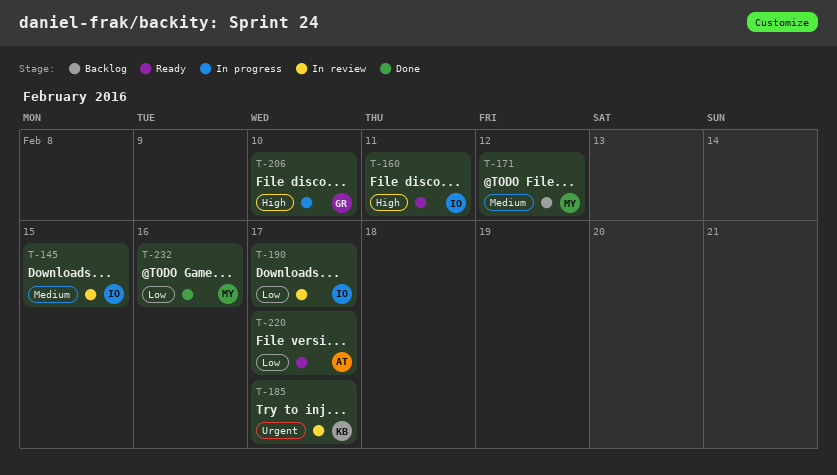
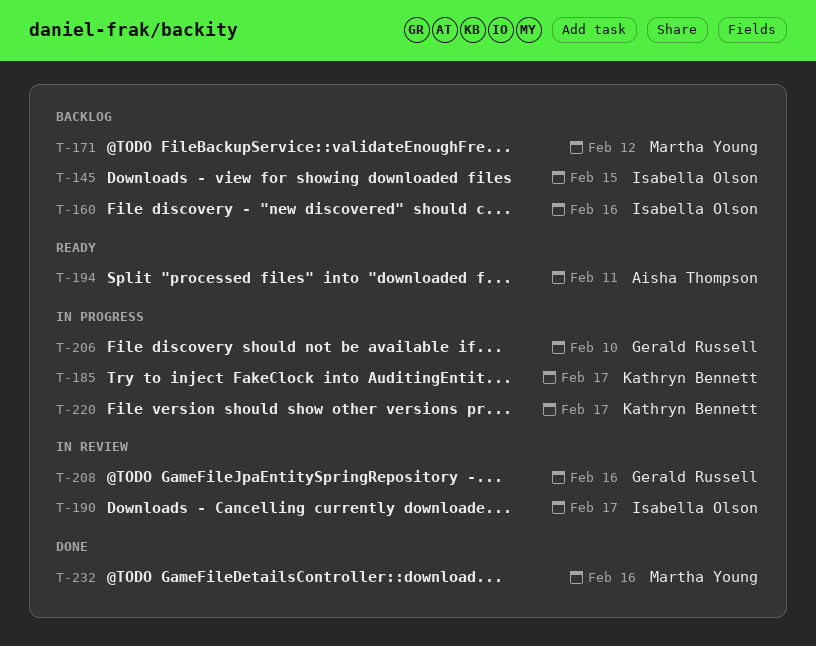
T-145, status: In review -> Backlog
T-160, status: Ready -> Backlog
T-160, due: Feb 11 -> Feb 16
T-185, status: In review -> In progress
T-194: none -> present
T-208: none -> present
T-220, status: Ready -> In progress
T-220, owner: Aisha Thompson -> Kathryn Bennett

